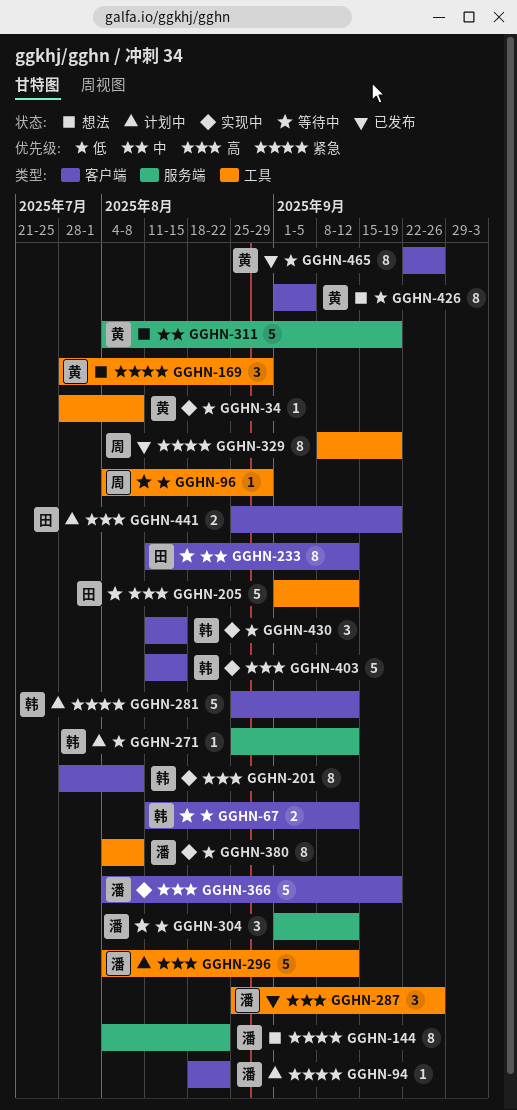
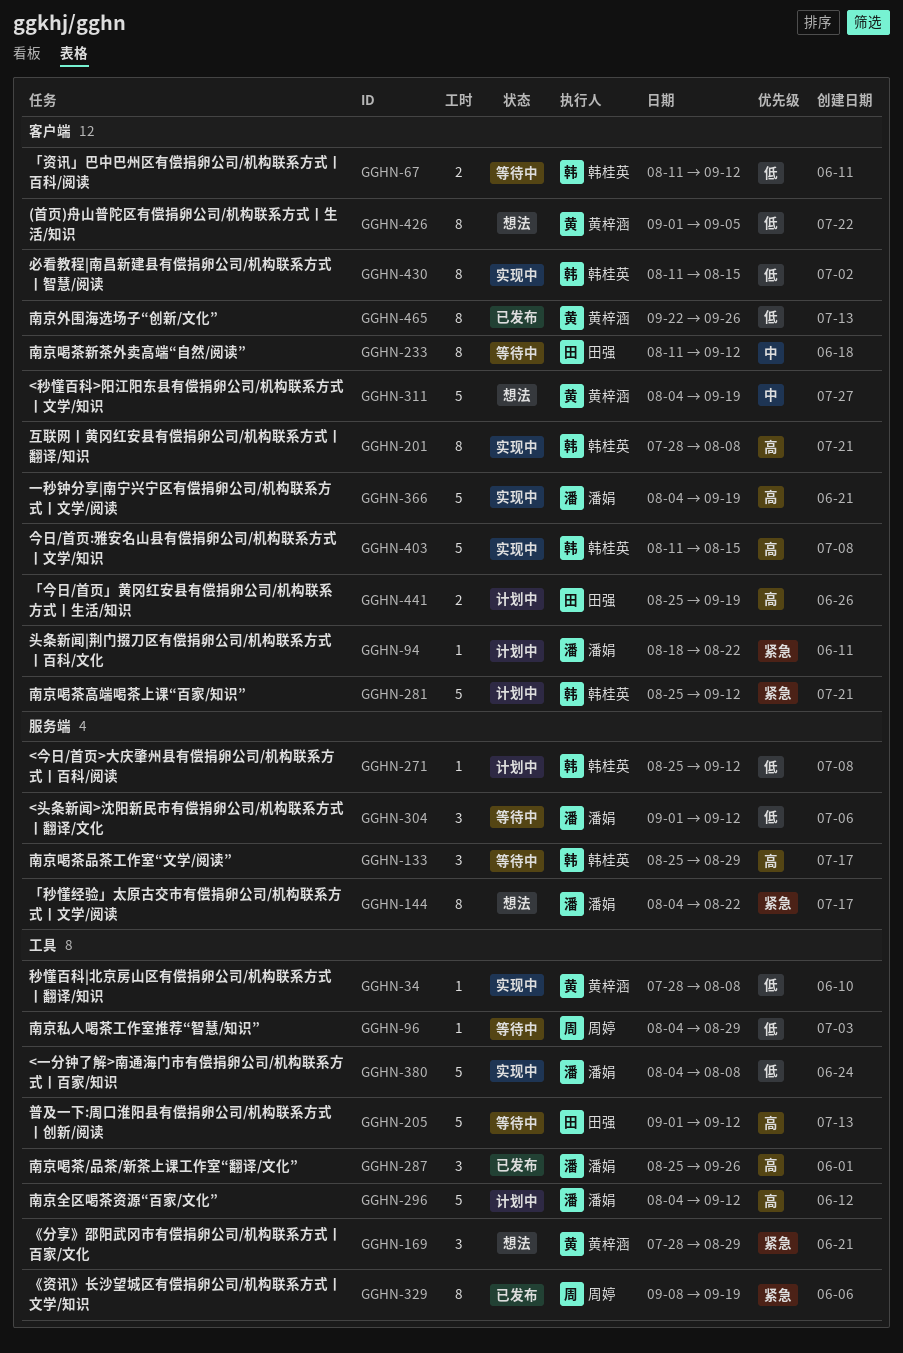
GGHN-133: none -> present
GGHN-311, label: 服务端 -> 客户端
GGHN-380, estimate: 8 -> 5
GGHN-430, estimate: 3 -> 8

